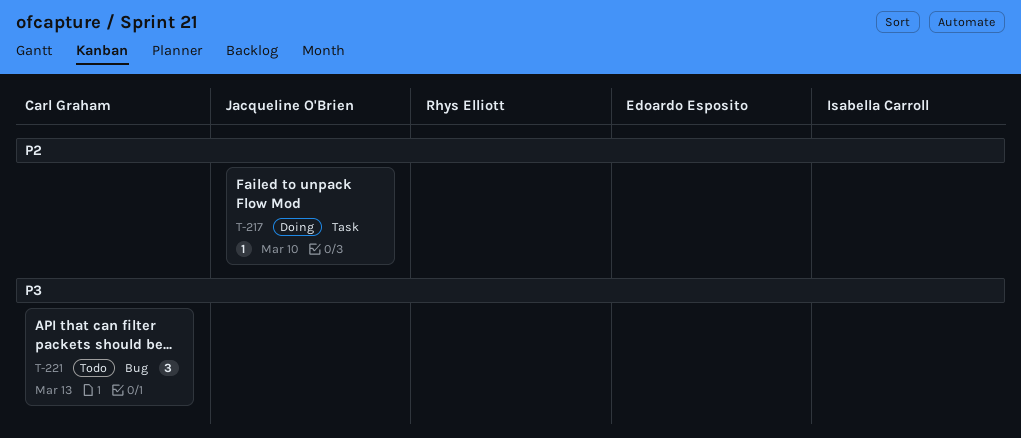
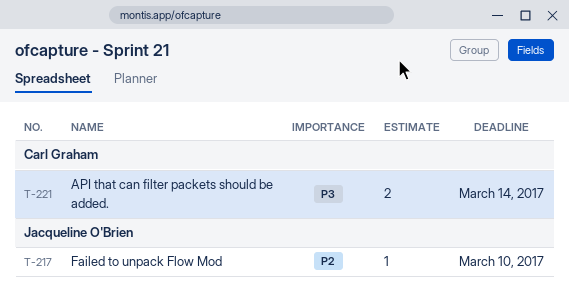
T-221, estimate: 3 -> 2
T-221, due: Mar 13 -> Mar 14

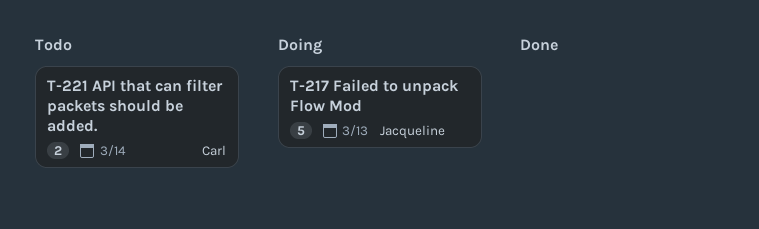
T-217, estimate: 1 -> 5
T-217, due: Mar 10 -> Mar 13

